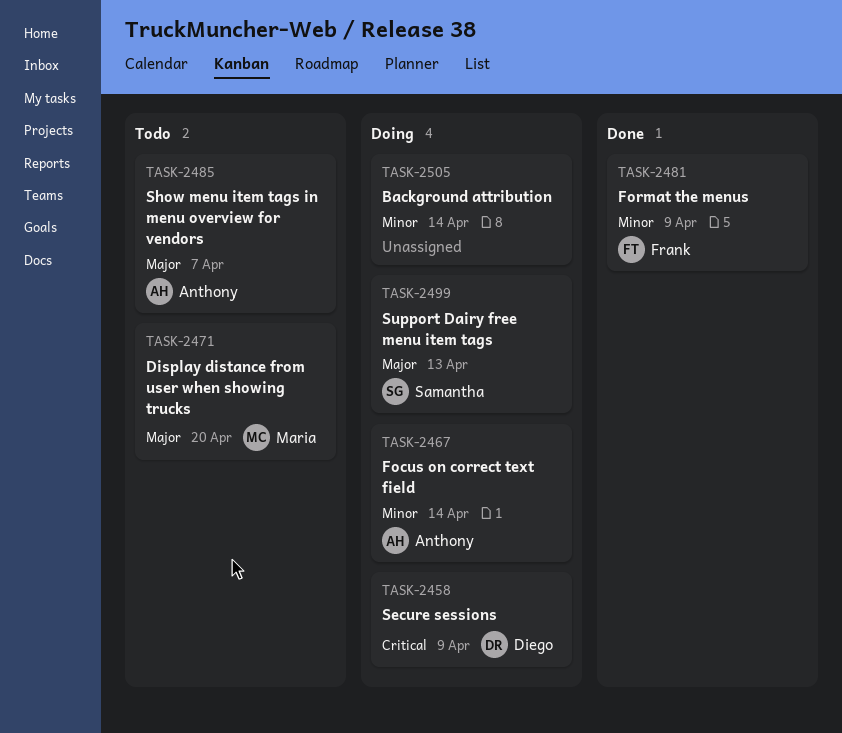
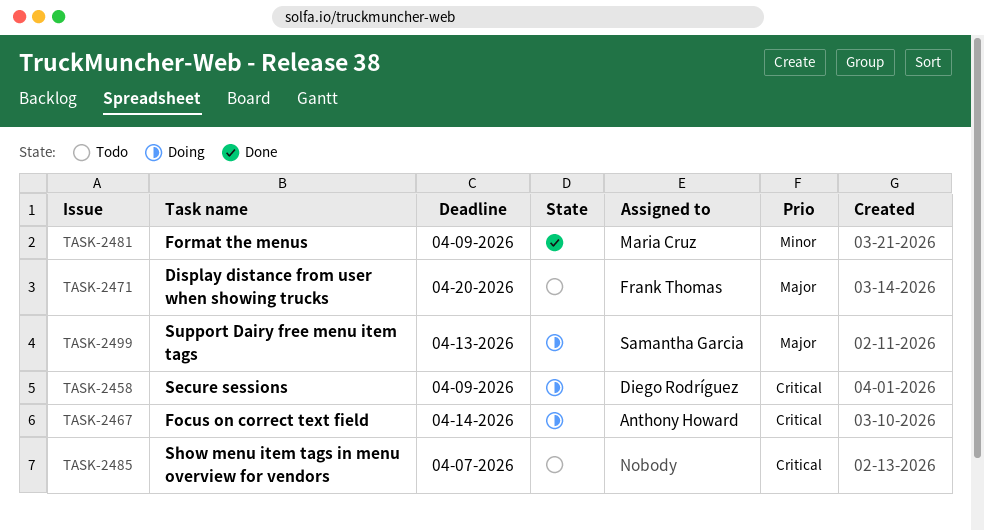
TASK-2467, priority: Minor -> Critical
TASK-2471, owner: Maria Cruz -> Frank Thomas
TASK-2481, owner: Frank Thomas -> Maria Cruz
TASK-2485, owner: Anthony Howard -> none
TASK-2485, priority: Major -> Critical
TASK-2505: present -> none

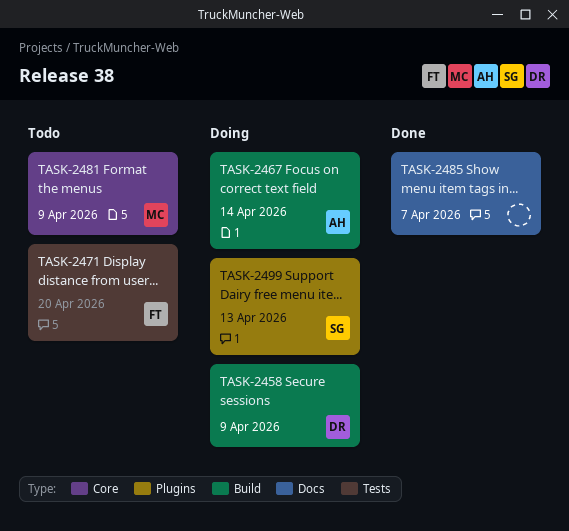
TASK-2481, status: Done -> Todo
TASK-2485, status: Todo -> Done

